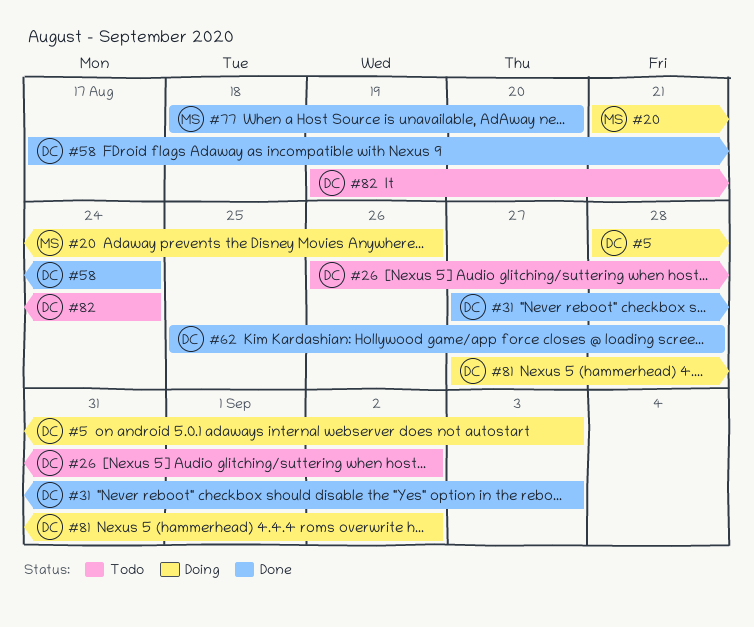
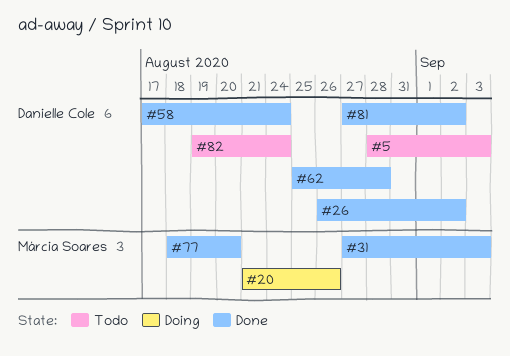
#5, status: Doing -> Todo
#26, status: Todo -> Done
#31, owner: Danielle Cole -> Márcia Soares
#81, status: Doing -> Done

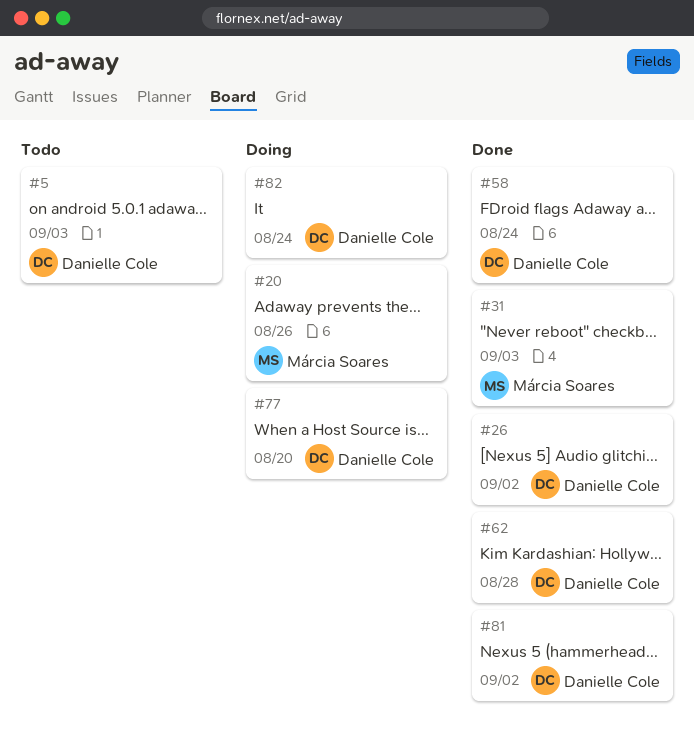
#77, status: Done -> Doing
#77, owner: Márcia Soares -> Danielle Cole
#82, status: Todo -> Doing

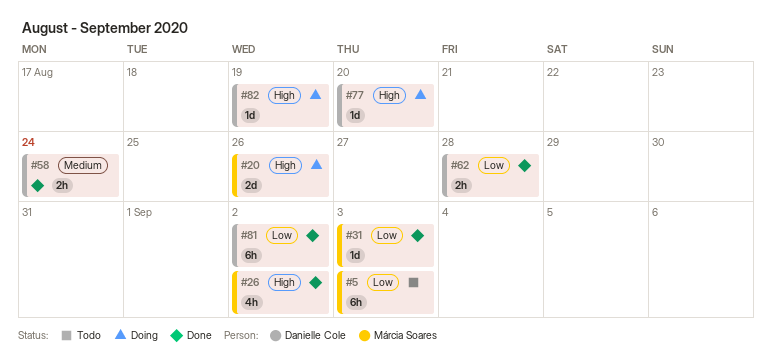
#5, owner: Danielle Cole -> Márcia Soares
#26, owner: Danielle Cole -> Márcia Soares
#82, due: Aug 24 -> Aug 19

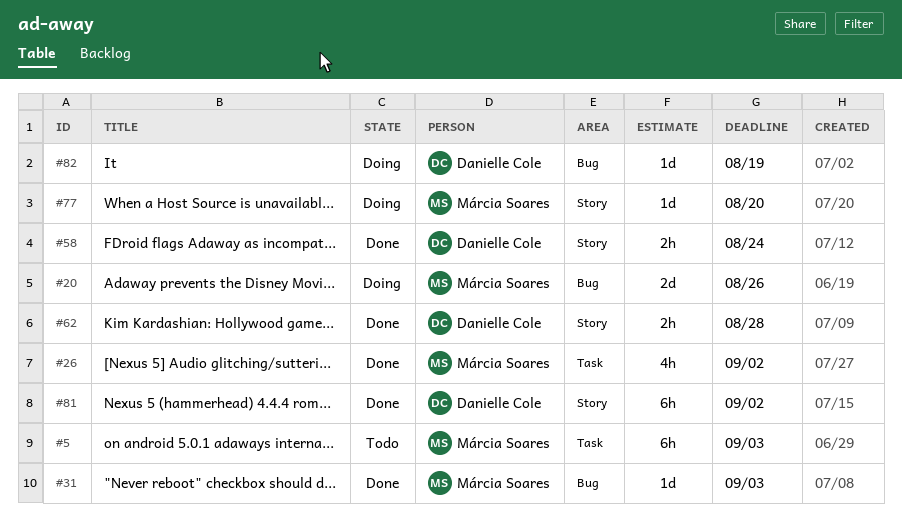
#77, owner: Danielle Cole -> Márcia Soares

